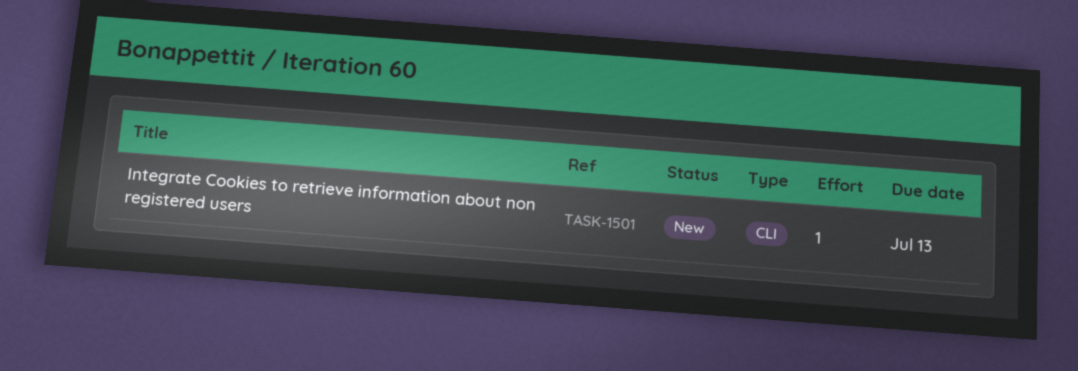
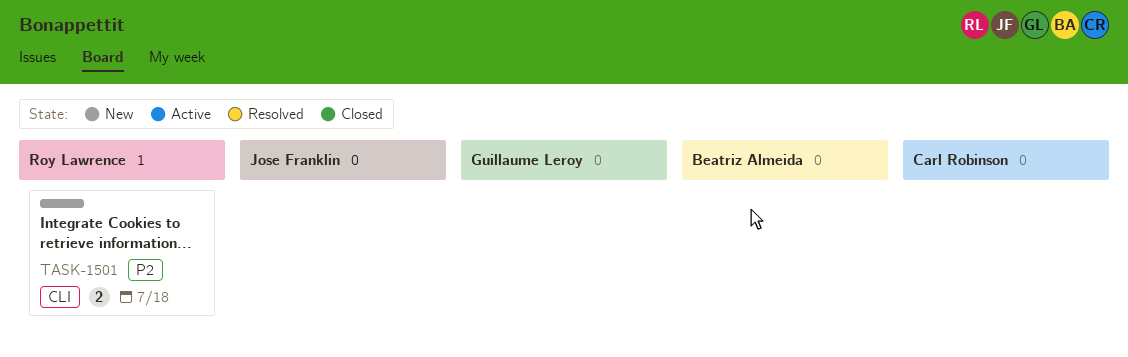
TASK-1501, estimate: 1 -> 2
TASK-1501, due: Jul 13 -> Jul 18

